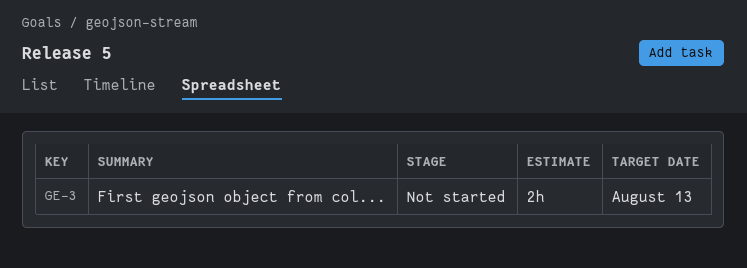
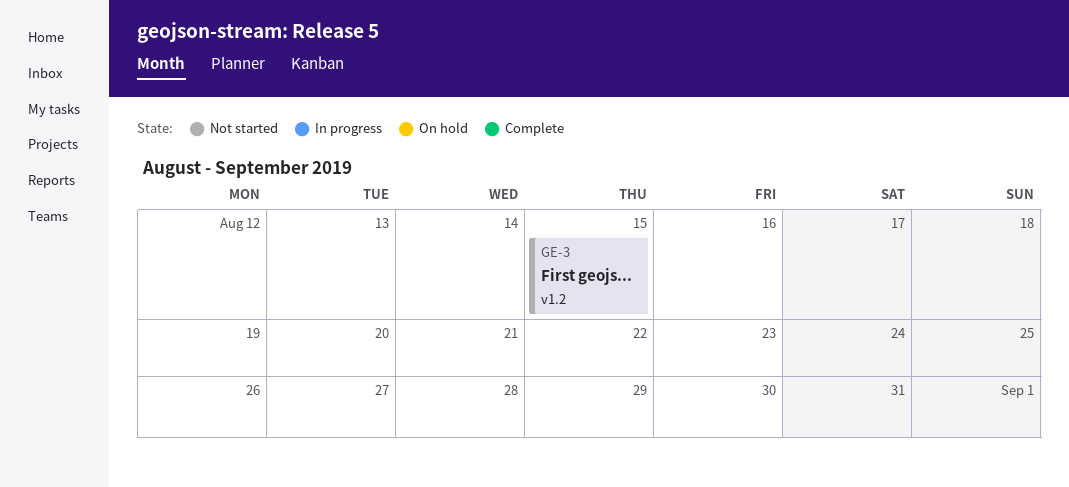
GE-3, due: Aug 13 -> Aug 15

